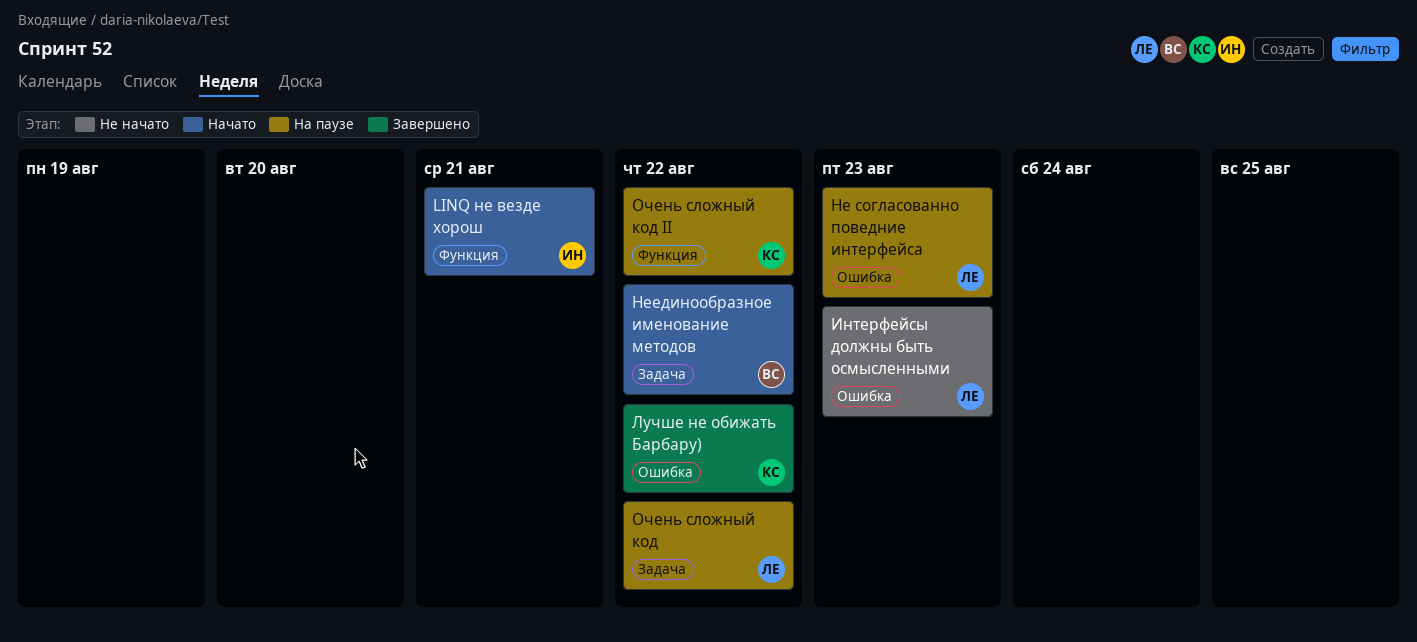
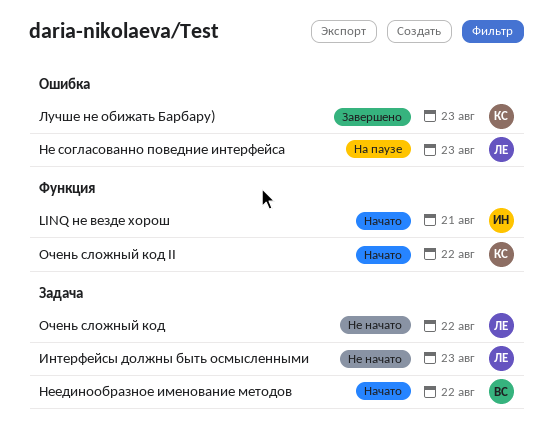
Интерфейсы должны быть осмысленными, label: Ошибка -> Задача
Лучше не обижать Барбару), due: Aug 22 -> Aug 23
Очень сложный код, status: На паузе -> Не начато
Очень сложный код II, status: На паузе -> Начато

